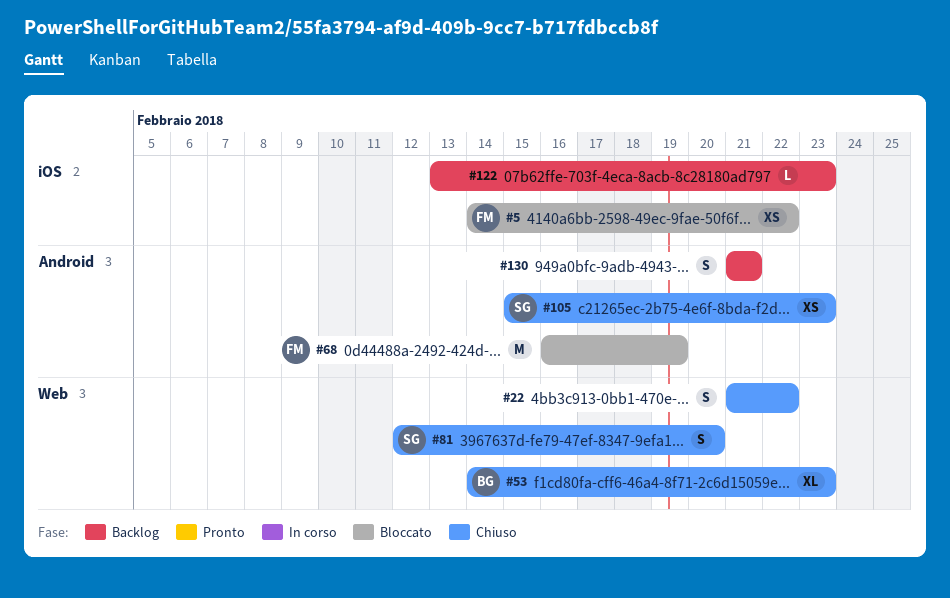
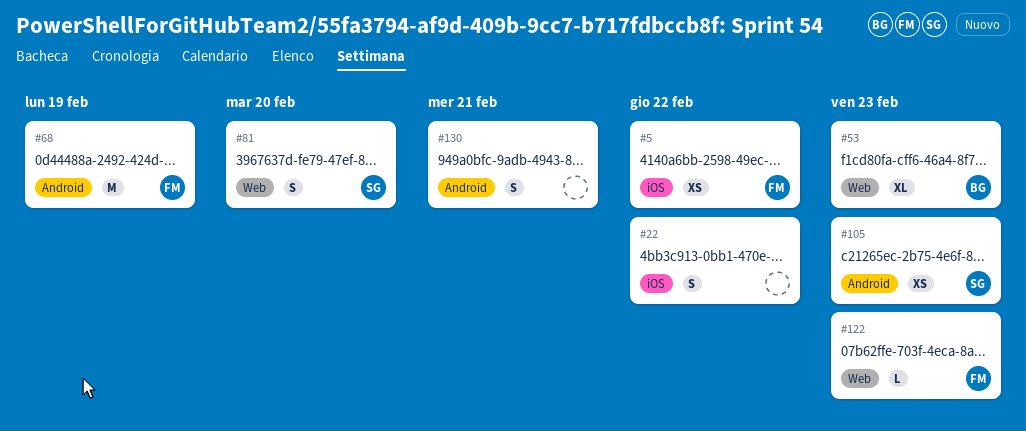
#22, label: Web -> iOS
#122, owner: none -> FM
#122, label: iOS -> Web

